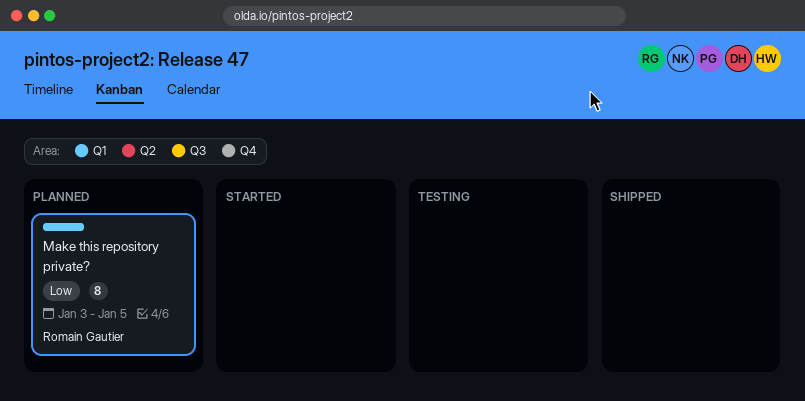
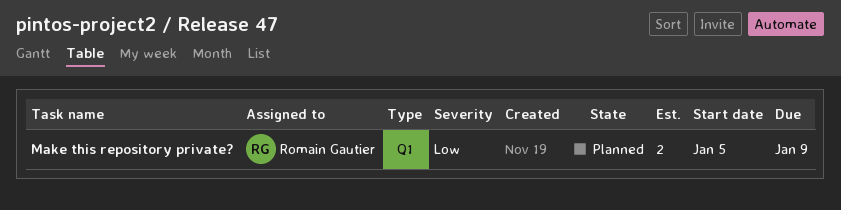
Make this repository private?, estimate: 8 -> 2
Make this repository private?, start: Jan 3 -> Jan 5
Make this repository private?, due: Jan 5 -> Jan 9

